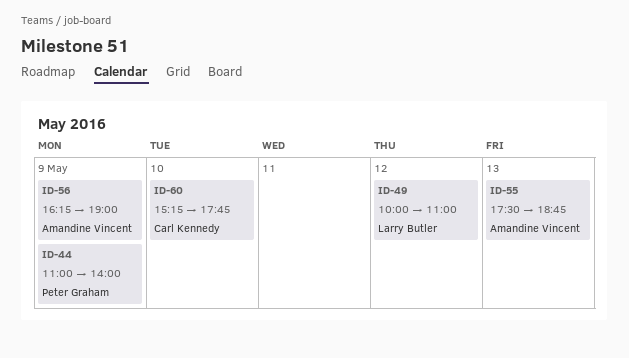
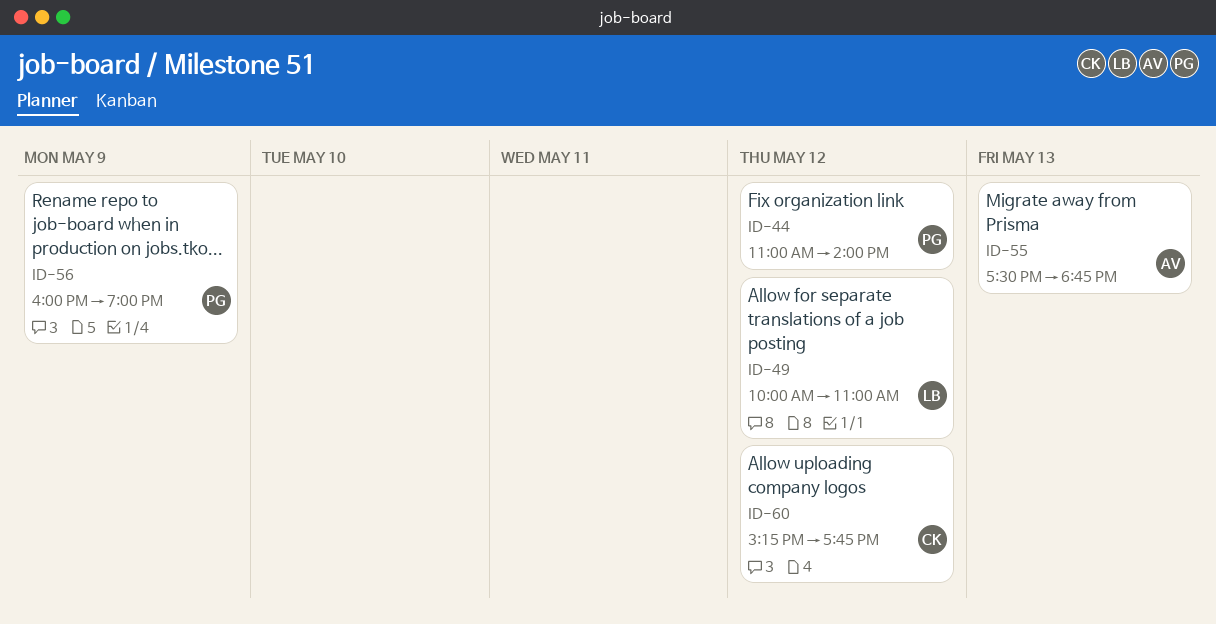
ID-44, day: May 9 -> May 12
ID-56, owner: Amandine Vincent -> Peter Graham
ID-56, begins: 16:15 -> 16:00
ID-60, day: May 10 -> May 12

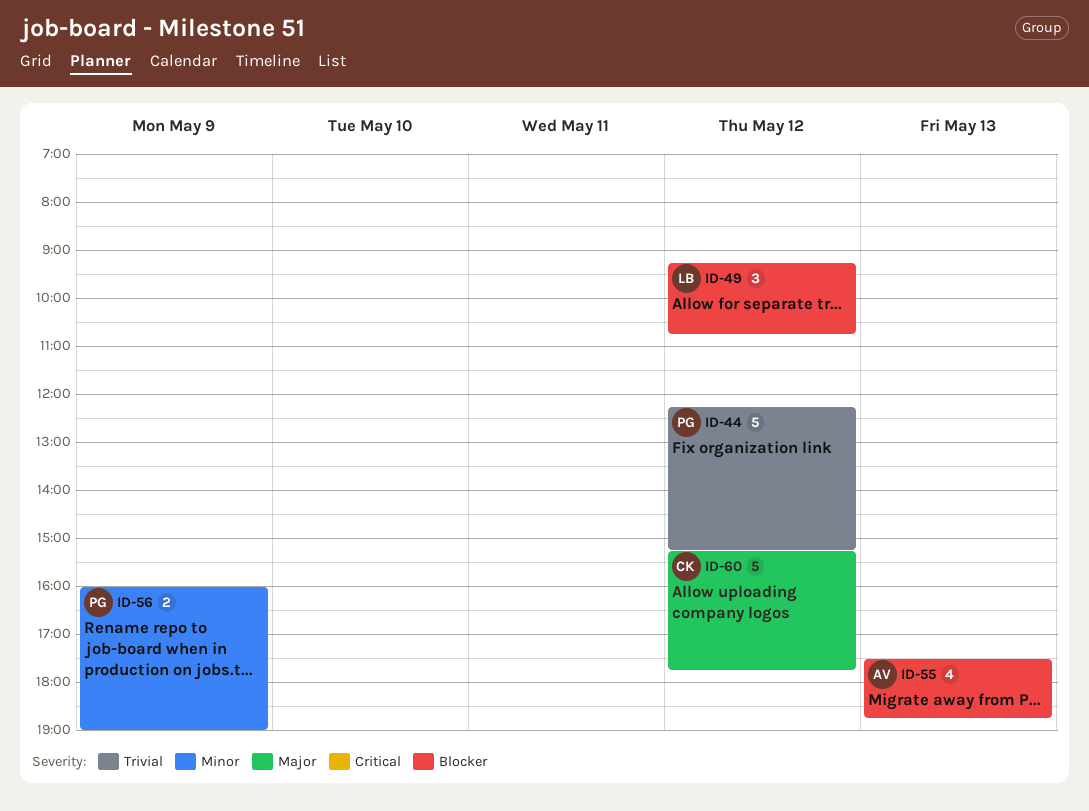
ID-44, begins: 11:00 -> 12:15
ID-44, ends: 14:00 -> 15:15
ID-49, begins: 10:00 -> 09:15
ID-49, ends: 11:00 -> 10:45

